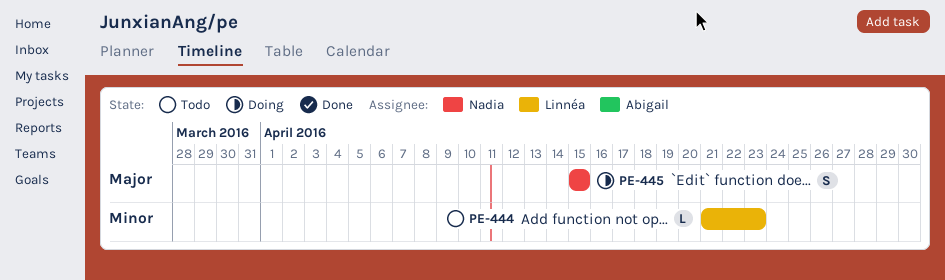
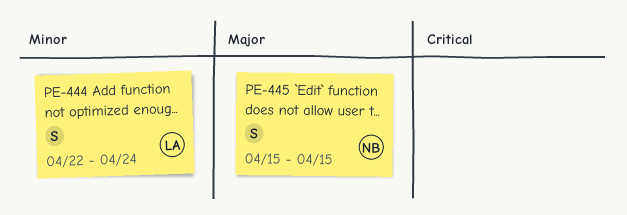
PE-444, estimate: L -> S
PE-444, start: Apr 21 -> Apr 22
PE-444, due: Apr 23 -> Apr 24

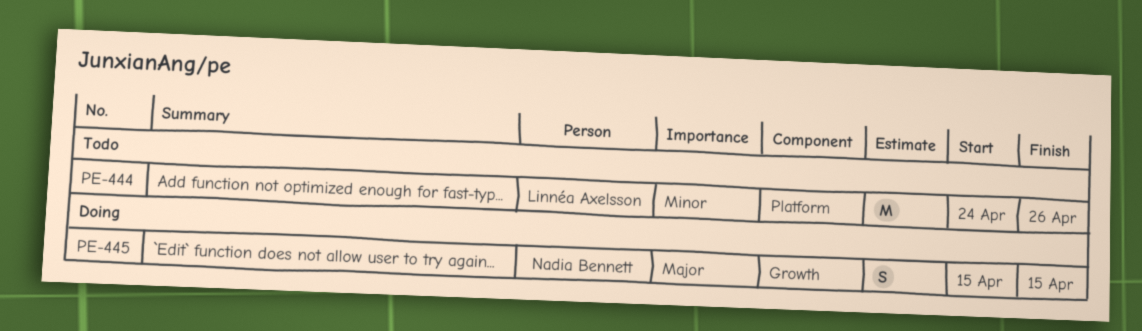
PE-444, estimate: S -> M
PE-444, start: Apr 22 -> Apr 24
PE-444, due: Apr 24 -> Apr 26

